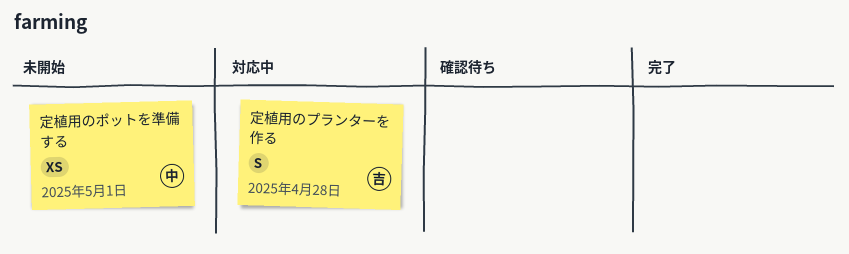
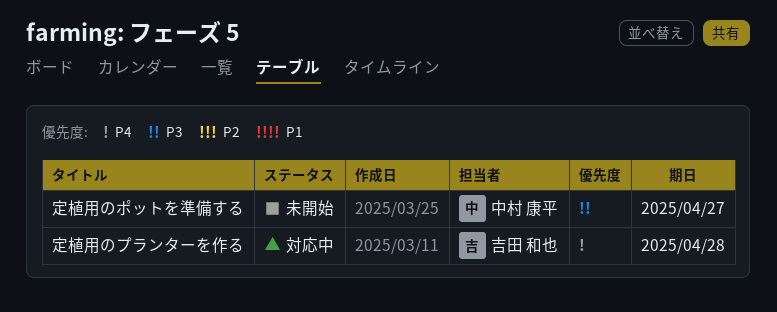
定植用のポットを準備する, due: May 1 -> Apr 27

